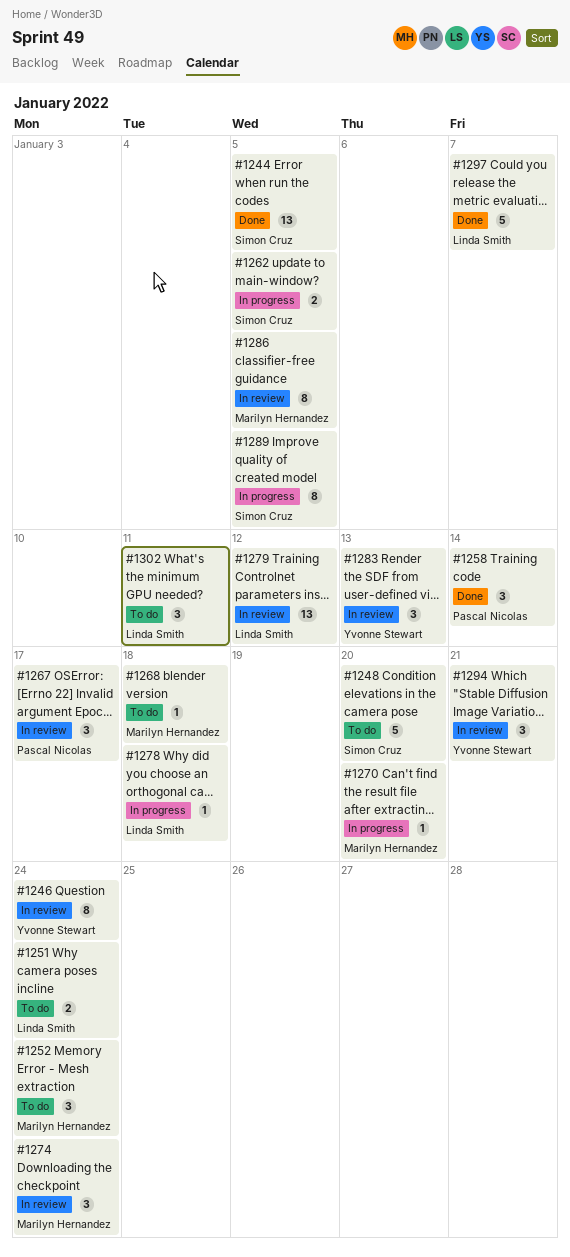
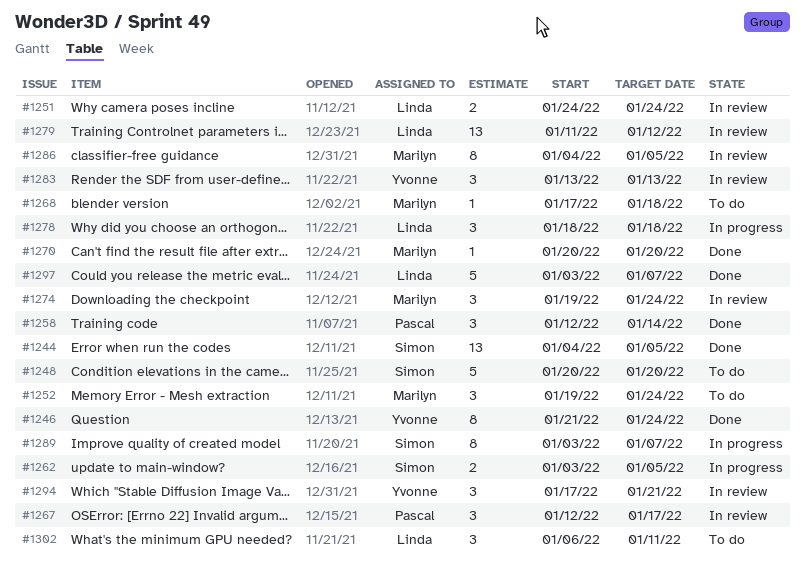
#1246, status: In review -> Done
#1251, status: To do -> In review
#1270, status: In progress -> Done
#1278, estimate: 1 -> 3
#1289, due: Jan 5 -> Jan 7

